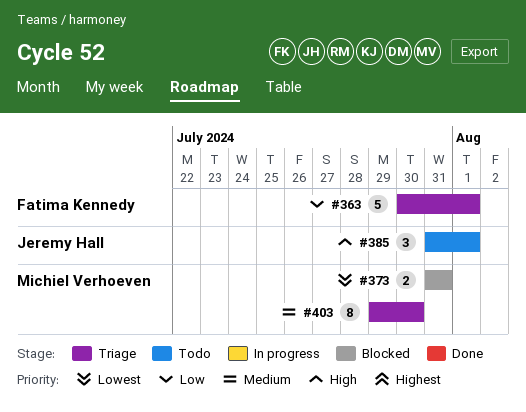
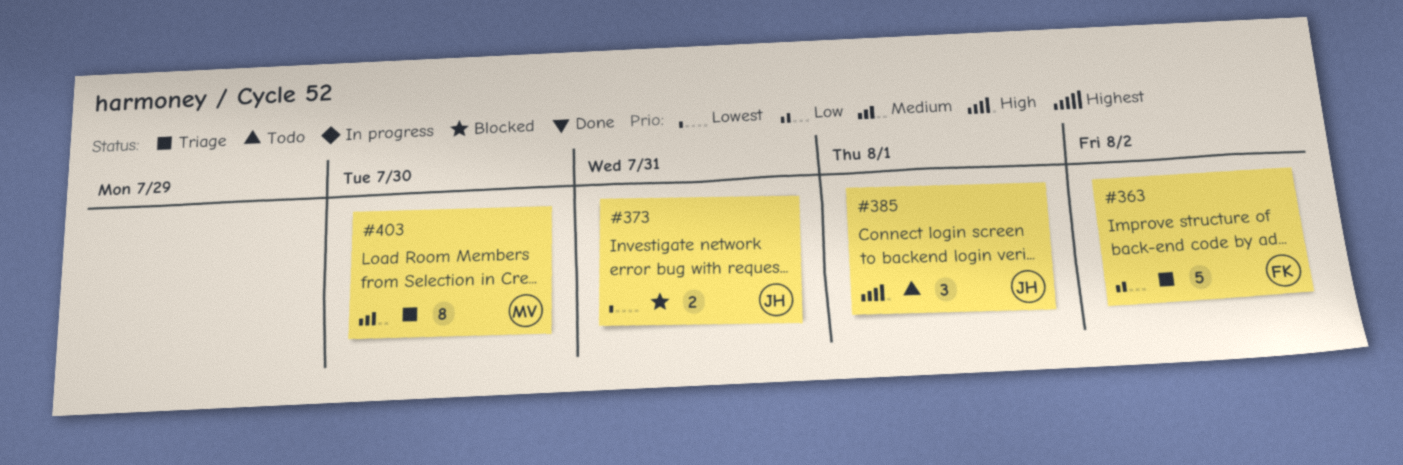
#363, due: Aug 1 -> Aug 2
#373, owner: Michiel Verhoeven -> Jeremy Hall

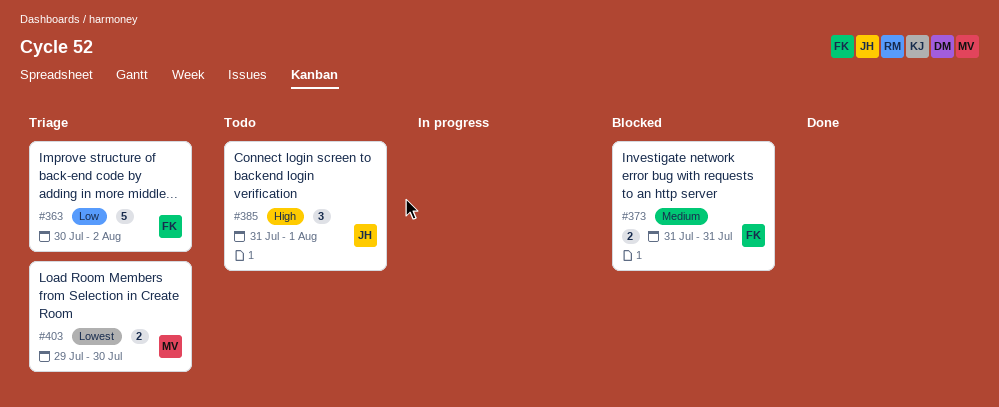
#373, owner: JH -> FK
#373, priority: Lowest -> Medium
#403, priority: Medium -> Lowest
#403, estimate: 8 -> 2

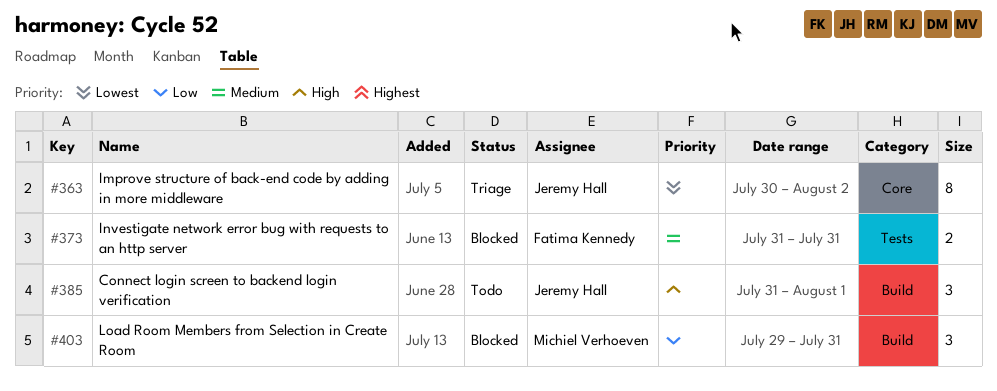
#363, owner: Fatima Kennedy -> Jeremy Hall
#363, priority: Low -> Lowest
#363, estimate: 5 -> 8
#403, status: Triage -> Blocked
#403, priority: Lowest -> Low
#403, estimate: 2 -> 3
#403, due: Jul 30 -> Jul 31

